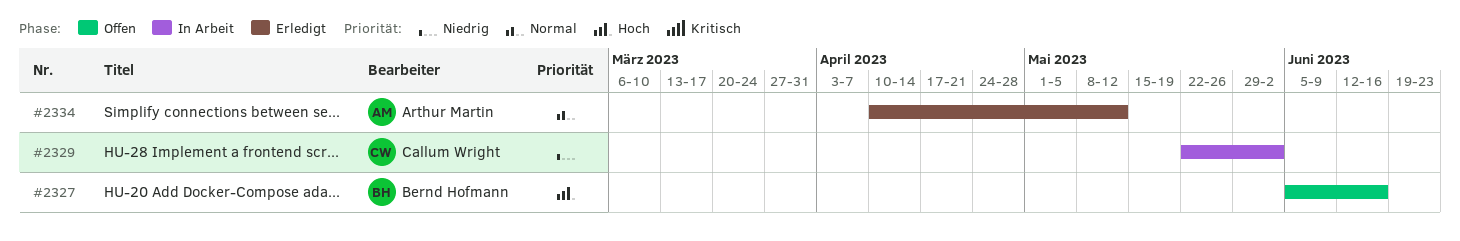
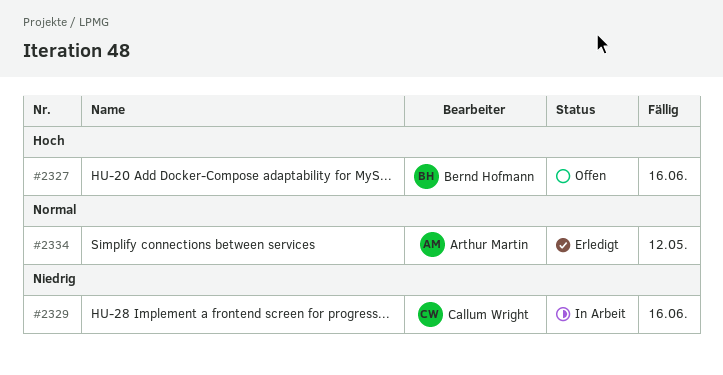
#2329, due: Jun 2 -> Jun 16

